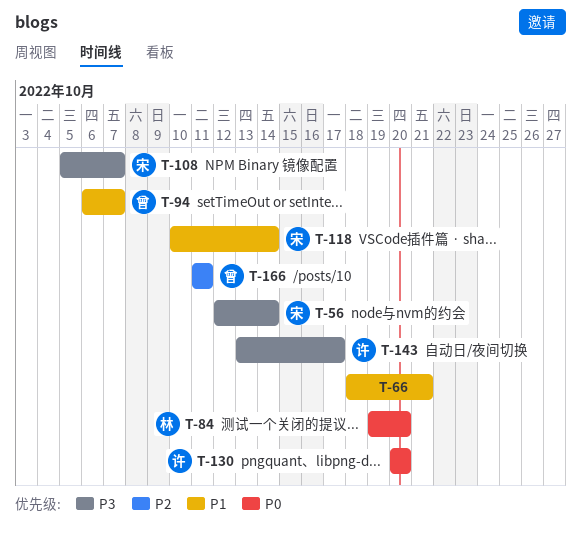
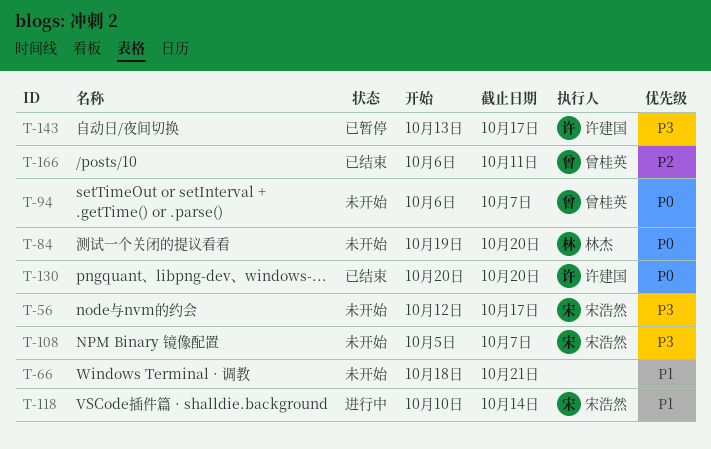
T-56, due: Oct 14 -> Oct 17
T-94, priority: P1 -> P0
T-166, start: Oct 11 -> Oct 6

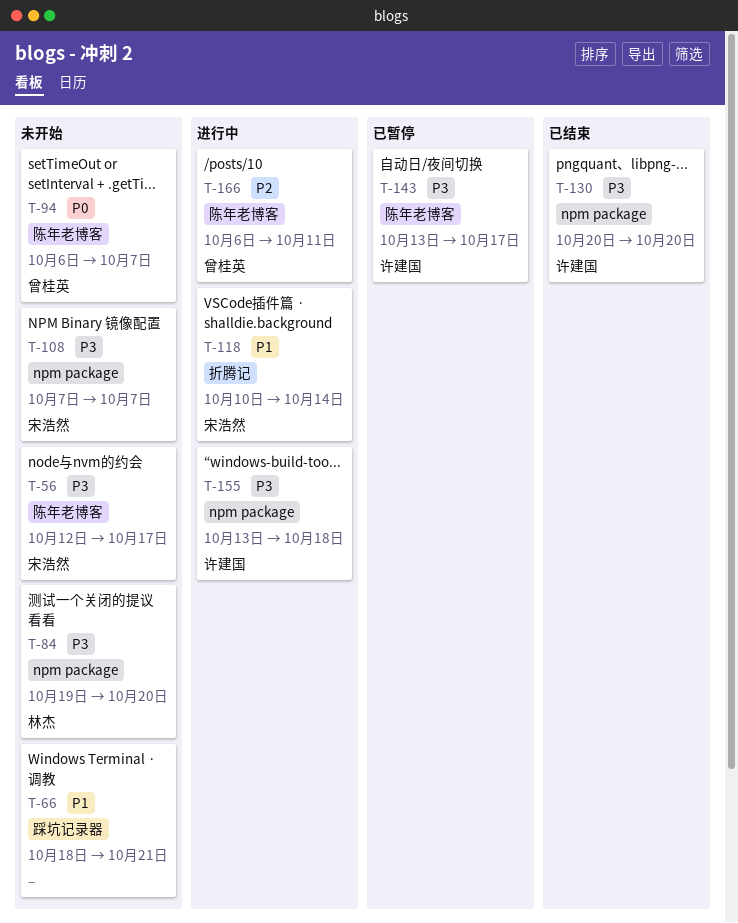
T-84, priority: P0 -> P3
T-108, start: Oct 5 -> Oct 7
T-130, priority: P0 -> P3
T-155: none -> present
T-166, status: 已结束 -> 进行中

